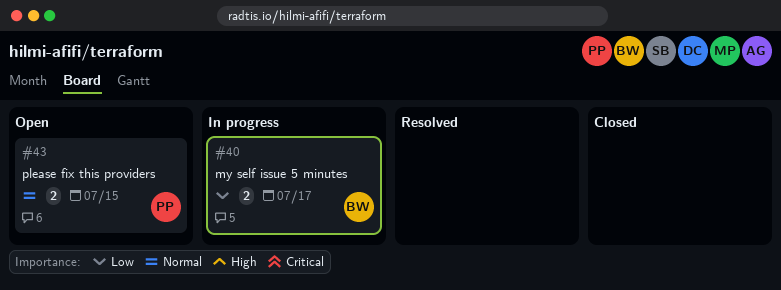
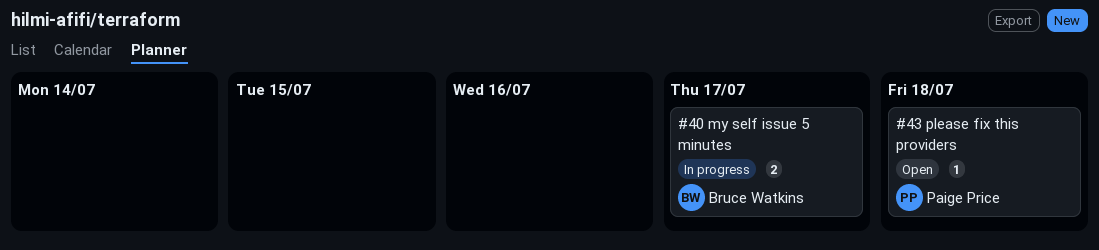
#43, estimate: 2 -> 1
#43, due: Jul 15 -> Jul 18

